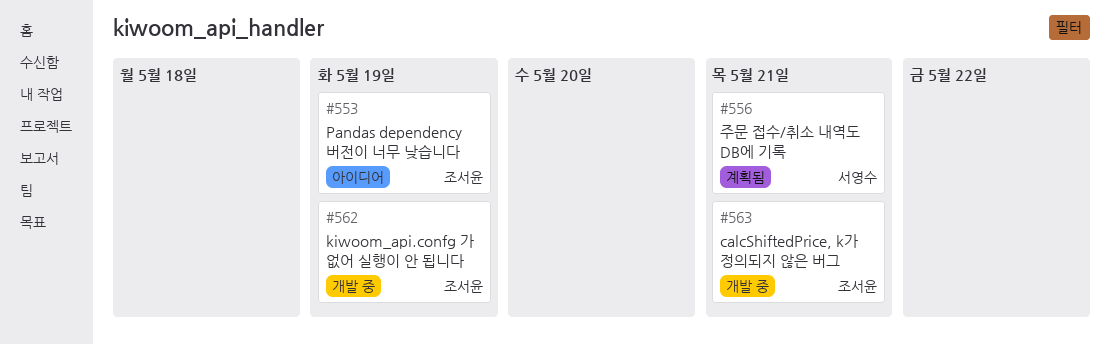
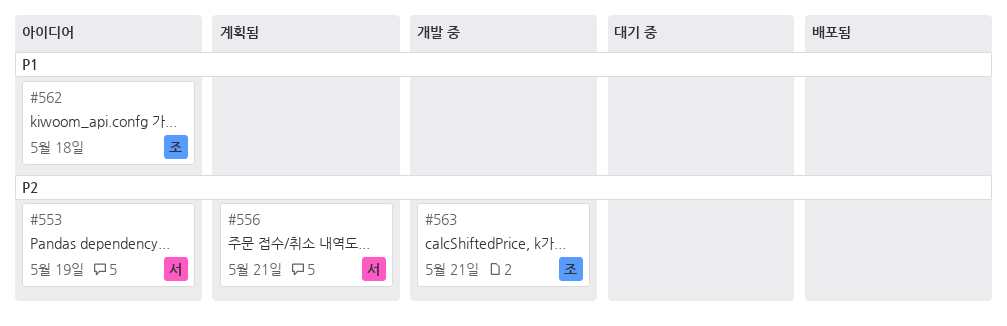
#553, owner: 조서윤 -> 서영수
#562, status: 개발 중 -> 아이디어
#562, due: May 19 -> May 18

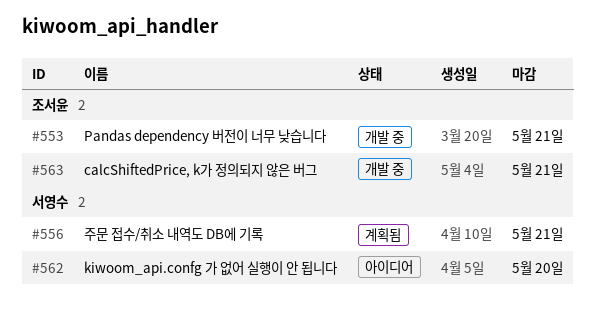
#553, status: 아이디어 -> 개발 중
#553, owner: 서영수 -> 조서윤
#553, due: May 19 -> May 21
#562, owner: 조서윤 -> 서영수
#562, due: May 18 -> May 20

